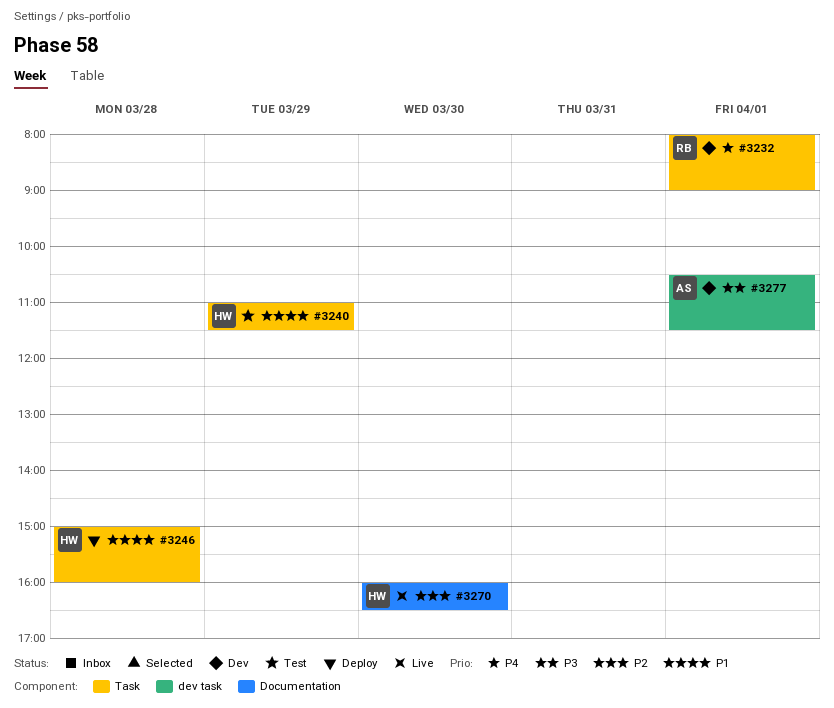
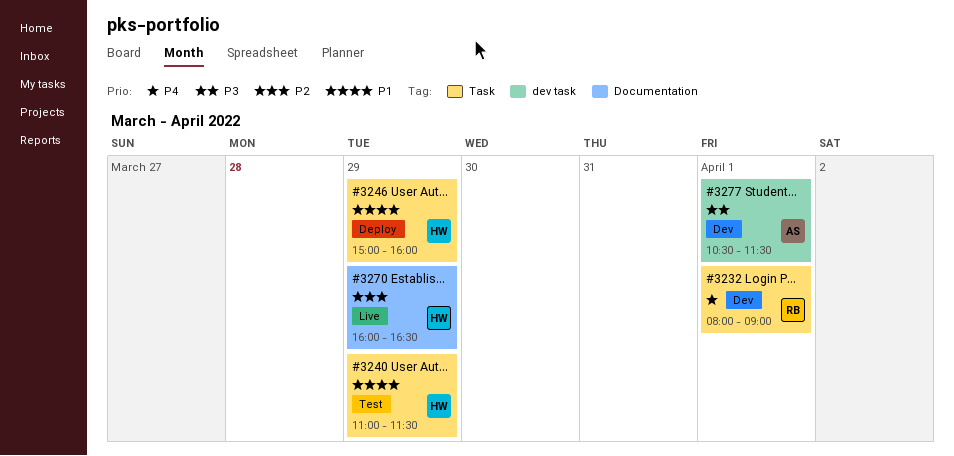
#3246, day: Mar 28 -> Mar 29
#3270, day: Mar 30 -> Mar 29

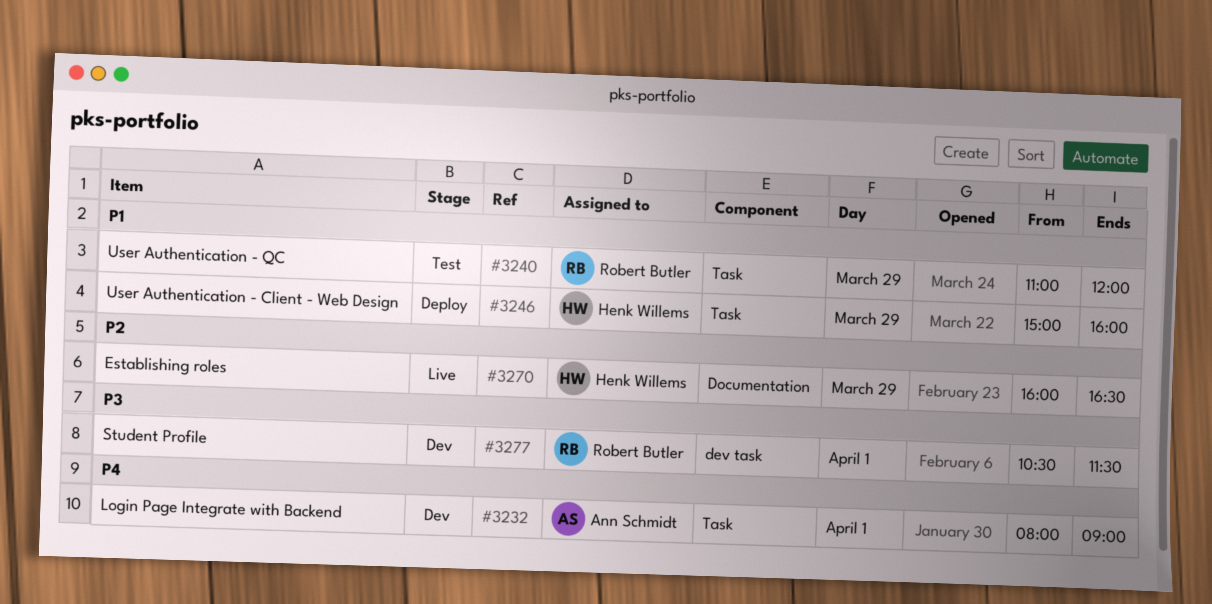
#3232, owner: Robert Butler -> Ann Schmidt
#3240, owner: Henk Willems -> Robert Butler
#3240, ends: 11:30 -> 12:00
#3277, owner: Ann Schmidt -> Robert Butler

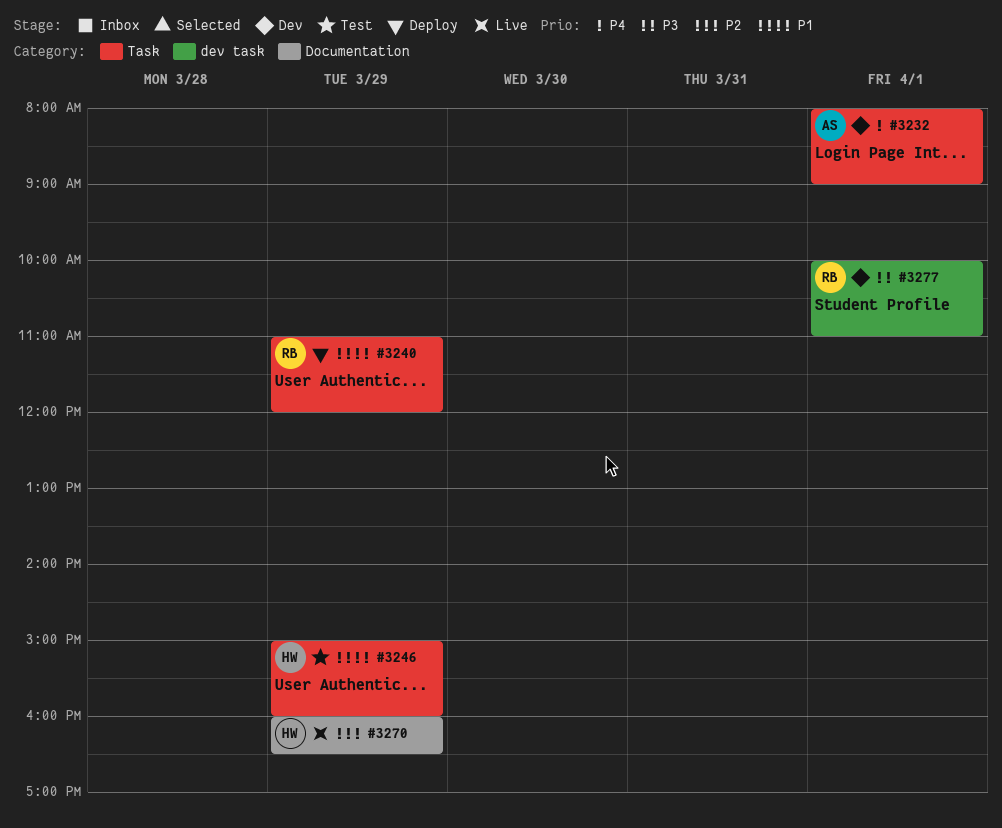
#3240, status: Test -> Deploy
#3246, status: Deploy -> Test
#3277, begins: 10:30 -> 10:00
#3277, ends: 11:30 -> 11:00

